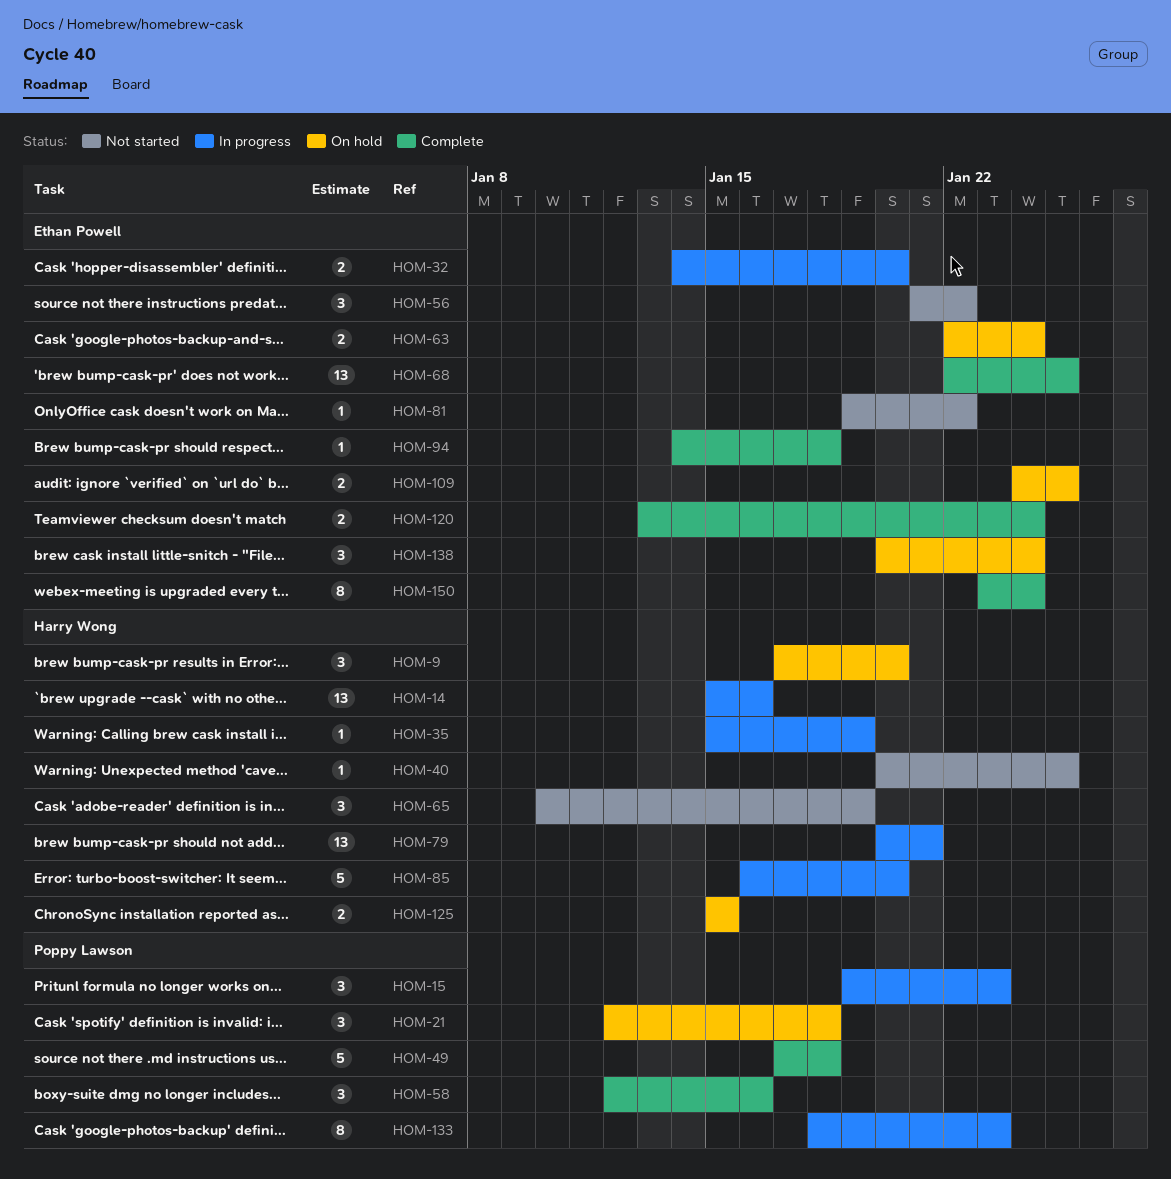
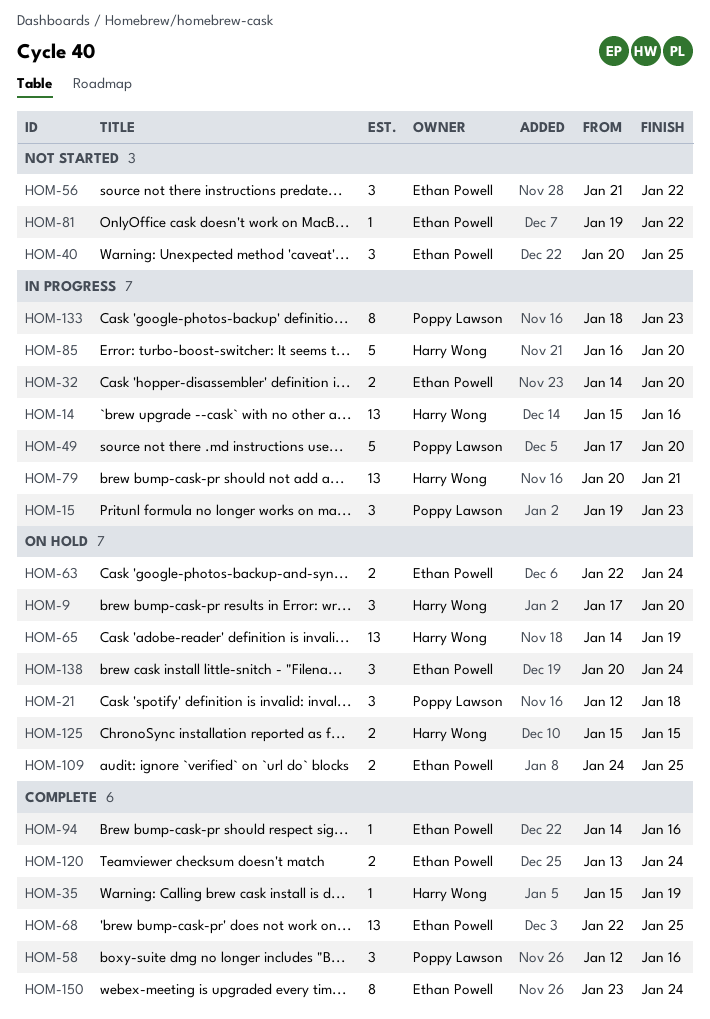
HOM-35, status: In progress -> Complete
HOM-40, owner: Harry Wong -> Ethan Powell
HOM-40, estimate: 1 -> 3
HOM-49, status: Complete -> In progress
HOM-49, due: Jan 18 -> Jan 20
HOM-65, status: Not started -> On hold
HOM-65, estimate: 3 -> 13
HOM-65, start: Jan 10 -> Jan 14
HOM-94, due: Jan 18 -> Jan 16

